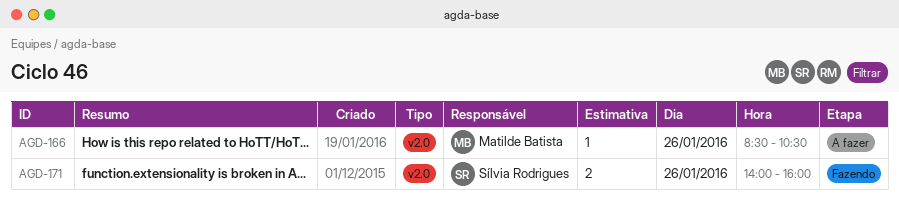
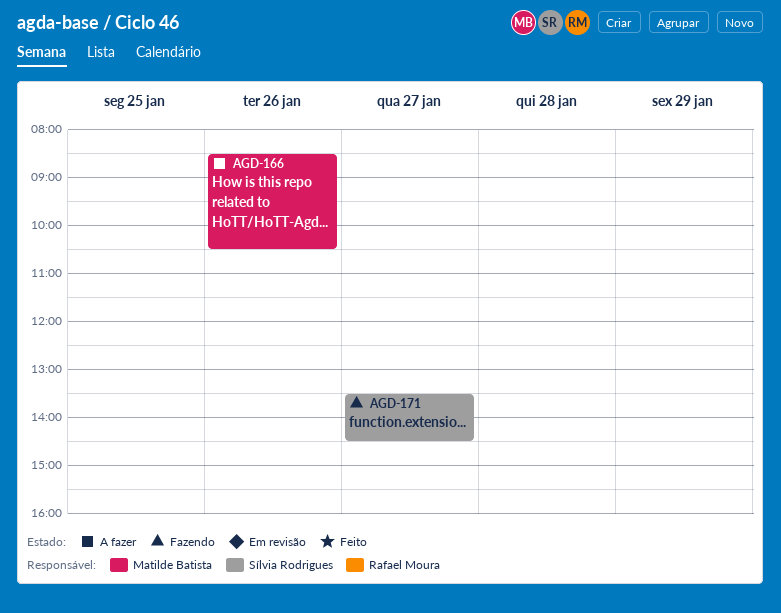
AGD-171, day: Jan 26 -> Jan 27
AGD-171, begins: 14:00 -> 13:30
AGD-171, ends: 16:00 -> 14:30

